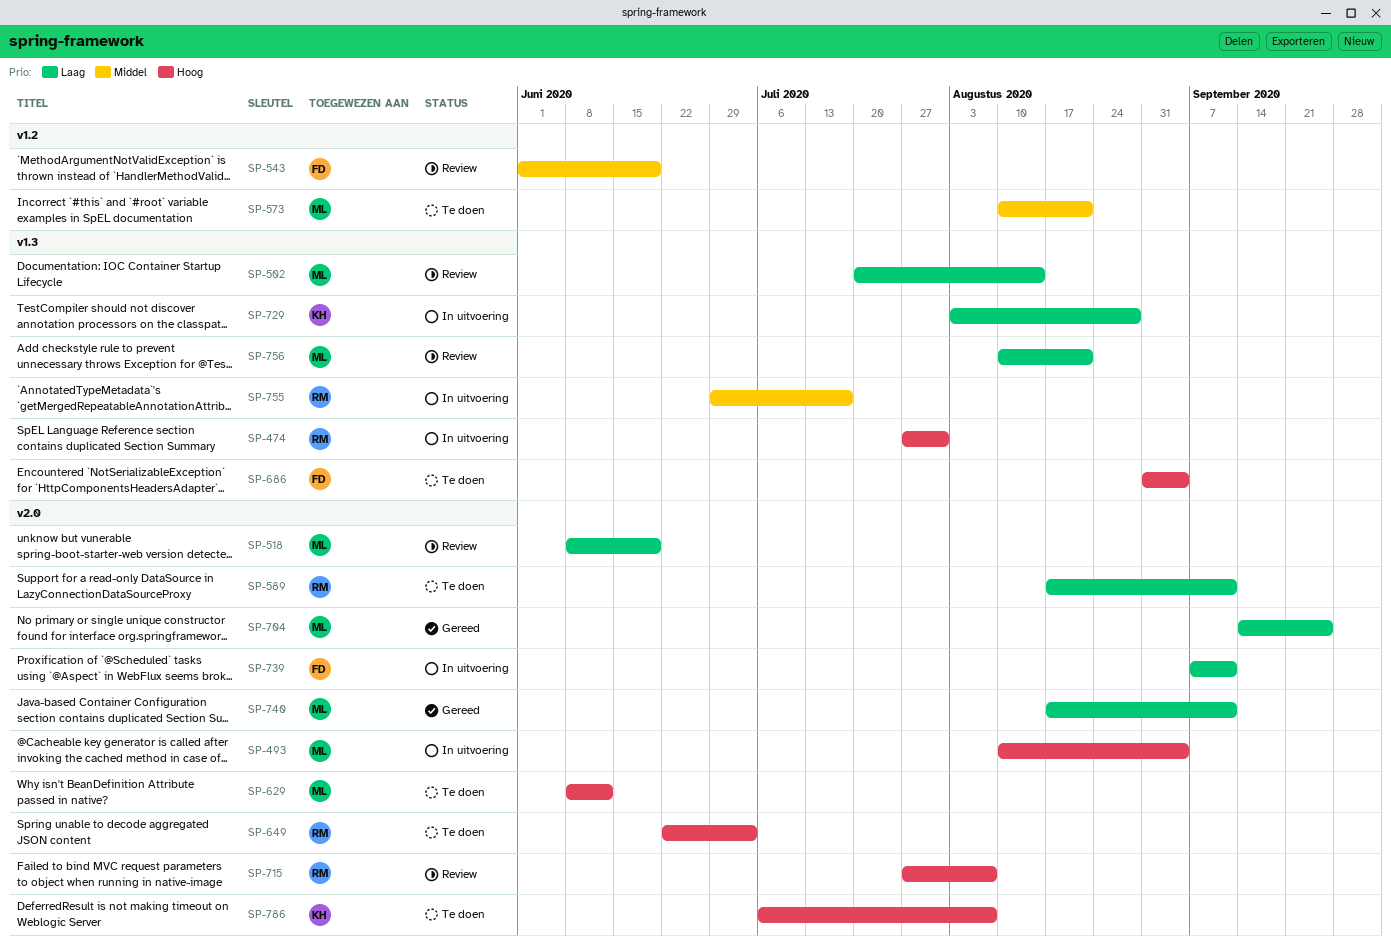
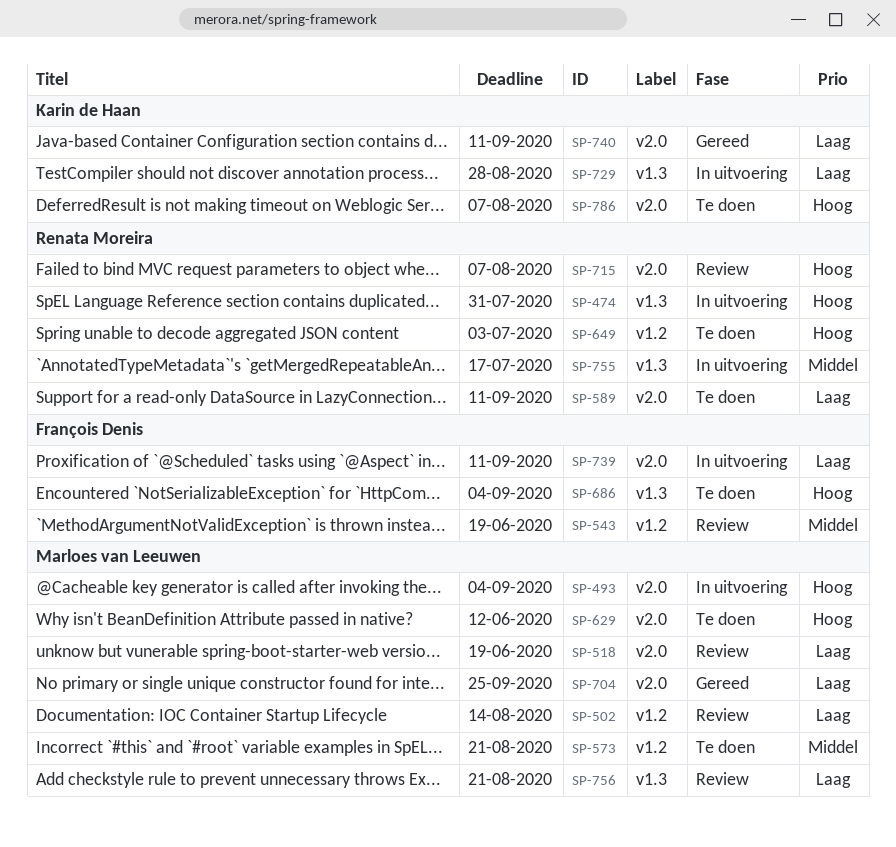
SP-502, label: v1.3 -> v1.2
SP-649, label: v2.0 -> v1.2
SP-740, owner: Marloes van Leeuwen -> Karin de Haan

